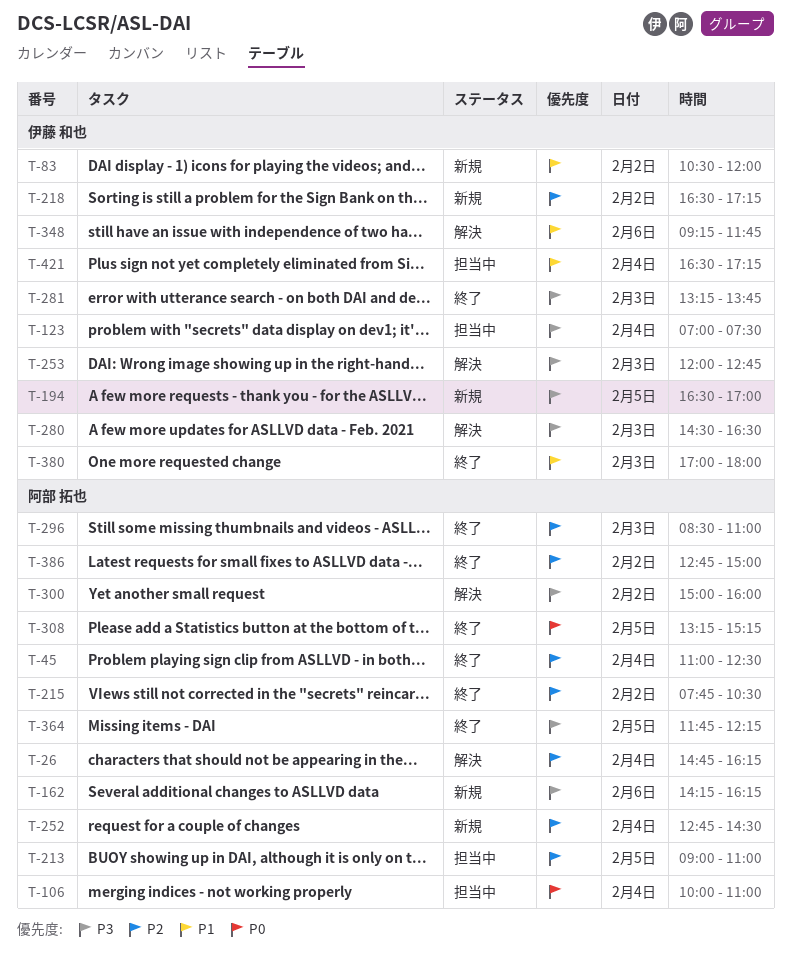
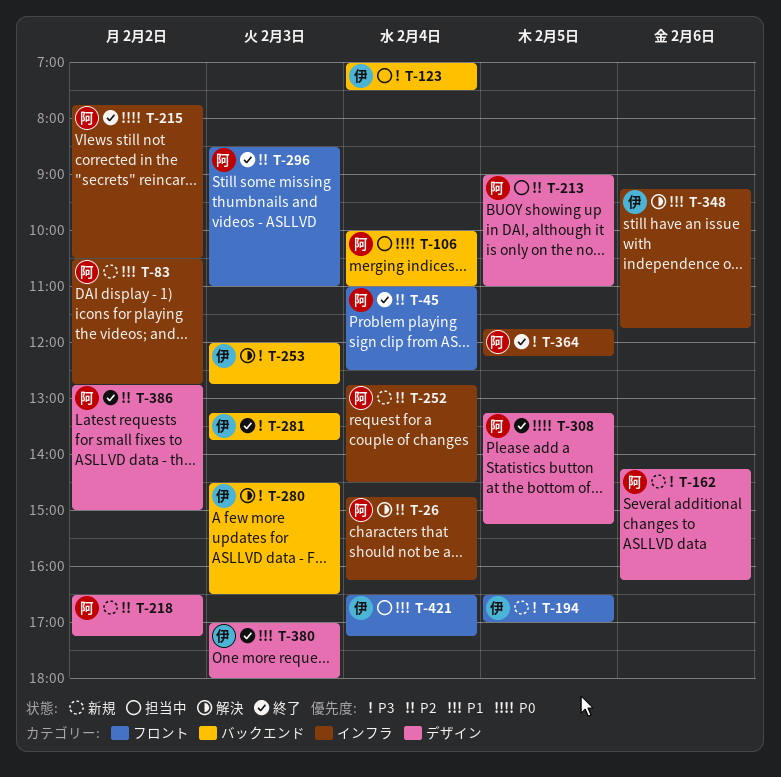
T-83, owner: 伊藤 和也 -> 阿部 拓也
T-83, ends: 12:00 -> 12:45
T-215, priority: P2 -> P0
T-218, owner: 伊藤 和也 -> 阿部 拓也
T-300: present -> none

